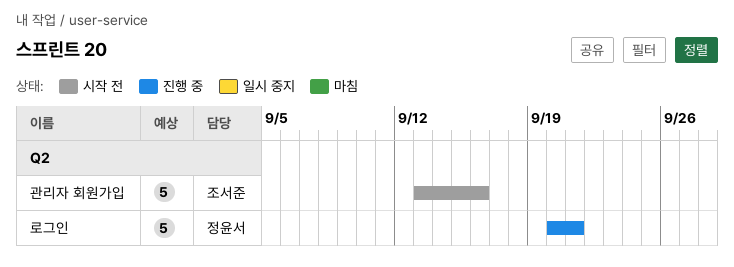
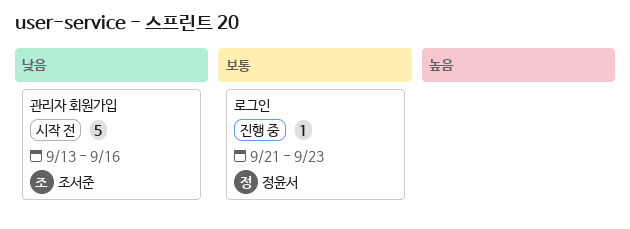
로그인, estimate: 5 -> 1
로그인, start: Sep 20 -> Sep 21
로그인, due: Sep 21 -> Sep 23

